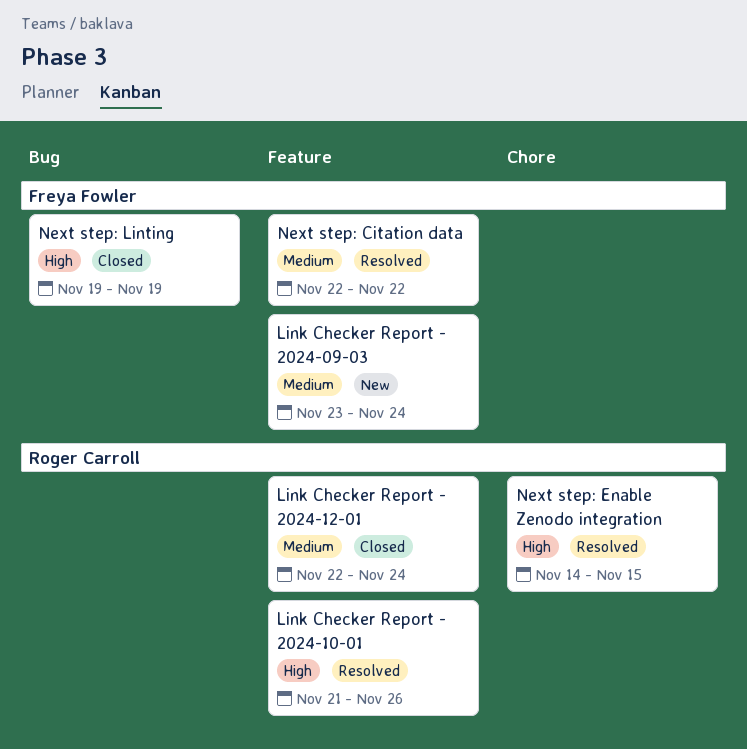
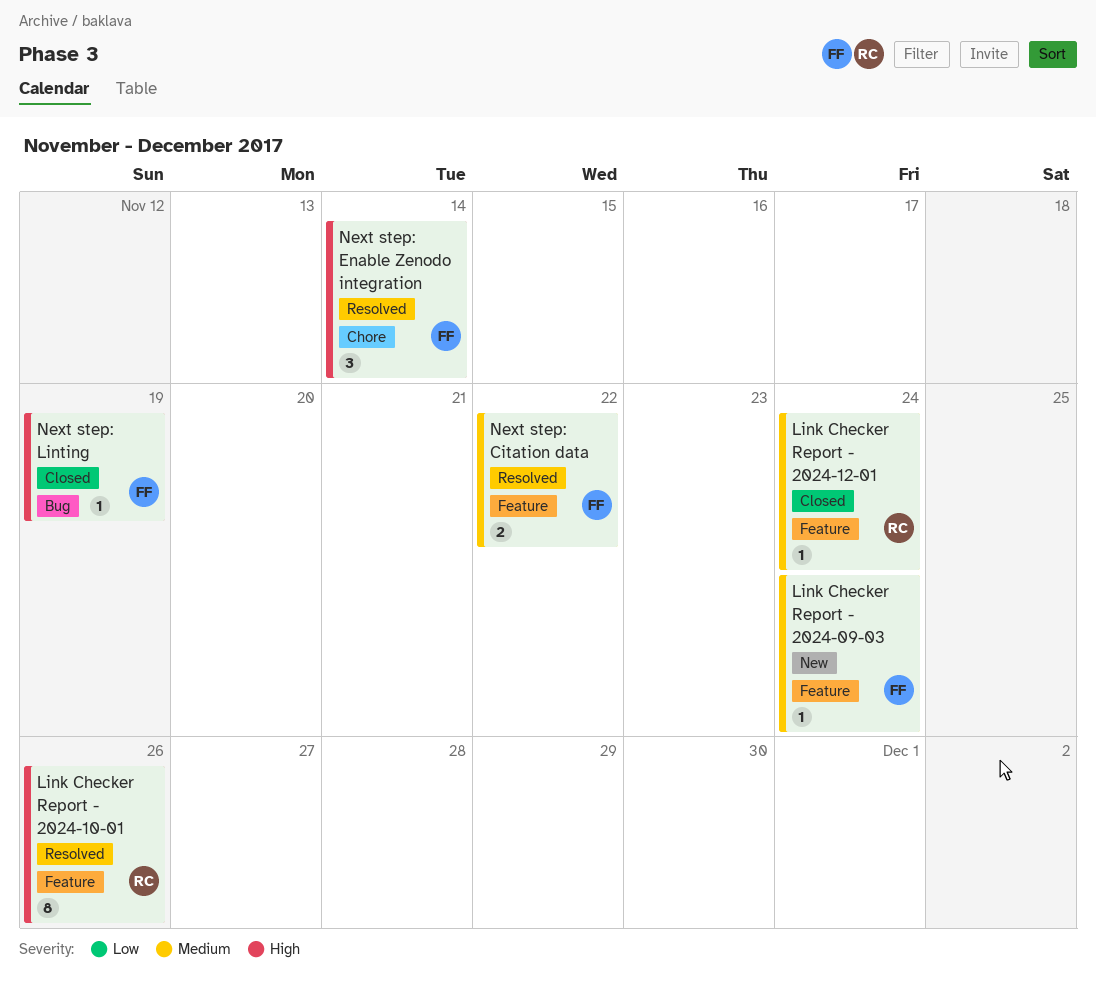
Next step: Enable Zenodo integration, owner: Roger Carroll -> Freya Fowler
Next step: Enable Zenodo integration, due: Nov 15 -> Nov 14

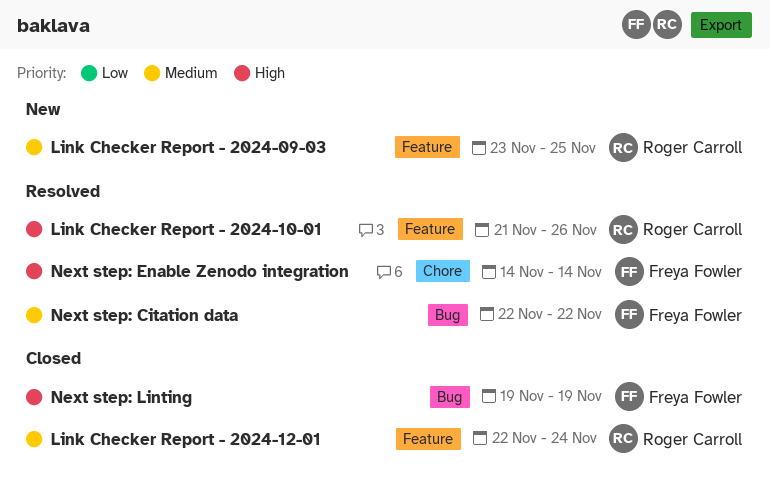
Link Checker Report - 2024-09-03, owner: Freya Fowler -> Roger Carroll
Link Checker Report - 2024-09-03, due: Nov 24 -> Nov 25
Next step: Citation data, label: Feature -> Bug

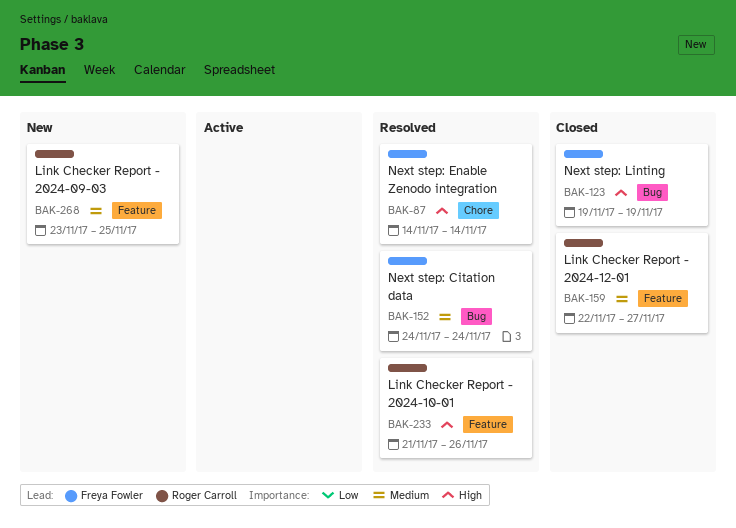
Link Checker Report - 2024-12-01, due: Nov 24 -> Nov 27
Next step: Citation data, start: Nov 22 -> Nov 24
Next step: Citation data, due: Nov 22 -> Nov 24

